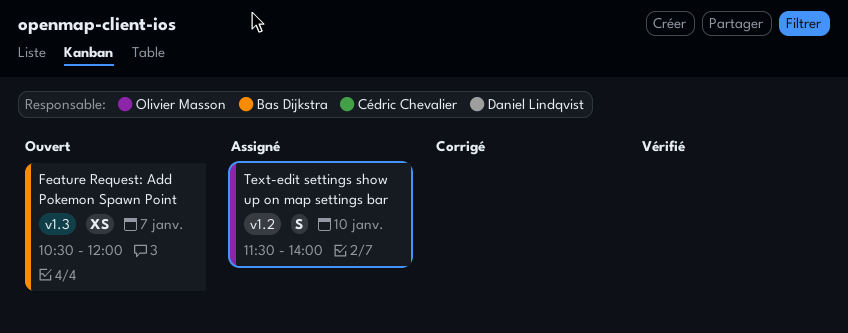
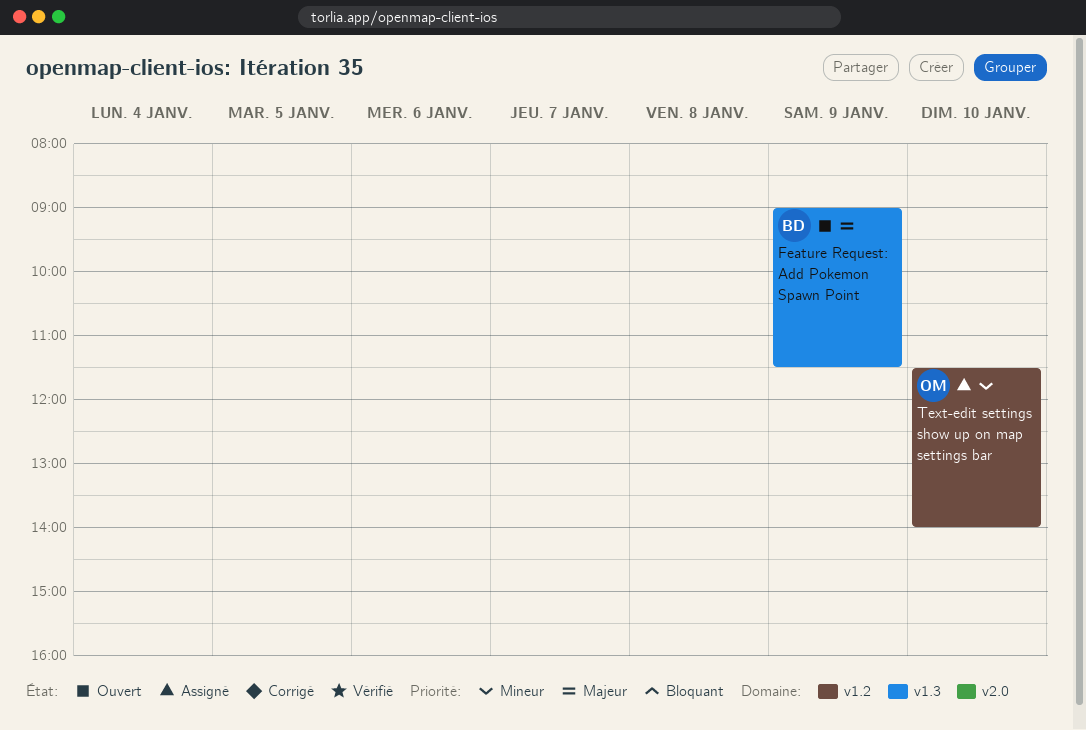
Feature Request: Add Pokemon Spawn Point, day: Jan 7 -> Jan 9
Feature Request: Add Pokemon Spawn Point, begins: 10:30 -> 09:00
Feature Request: Add Pokemon Spawn Point, ends: 12:00 -> 11:30

